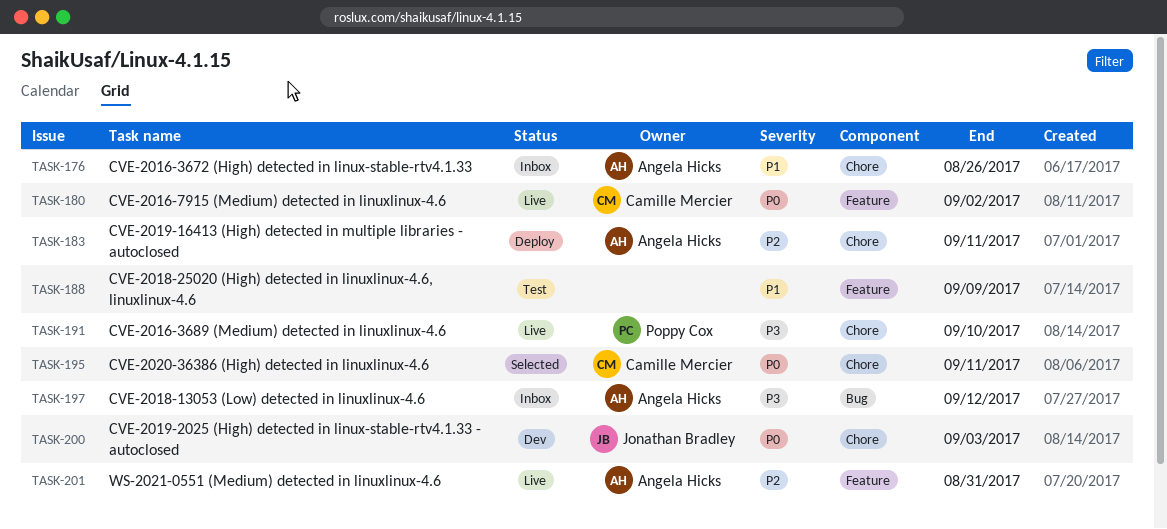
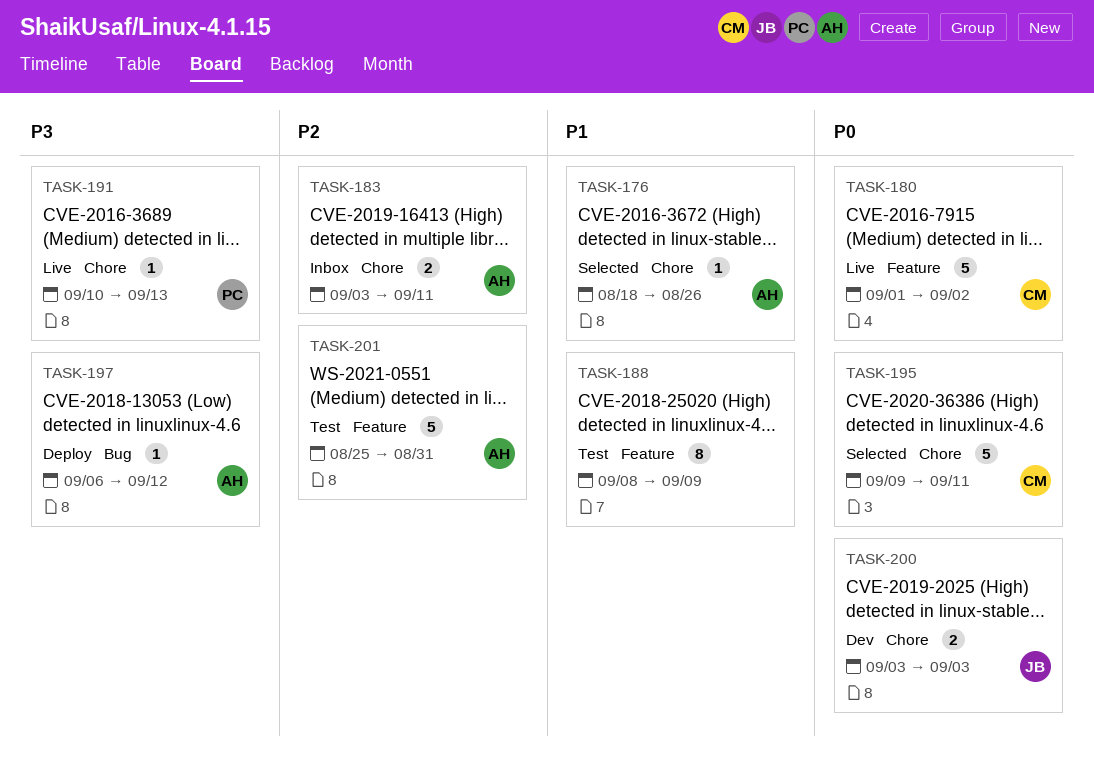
TASK-176, status: Inbox -> Selected
TASK-183, status: Deploy -> Inbox
TASK-191, due: Sep 10 -> Sep 13
TASK-197, status: Inbox -> Deploy
TASK-201, status: Live -> Test

